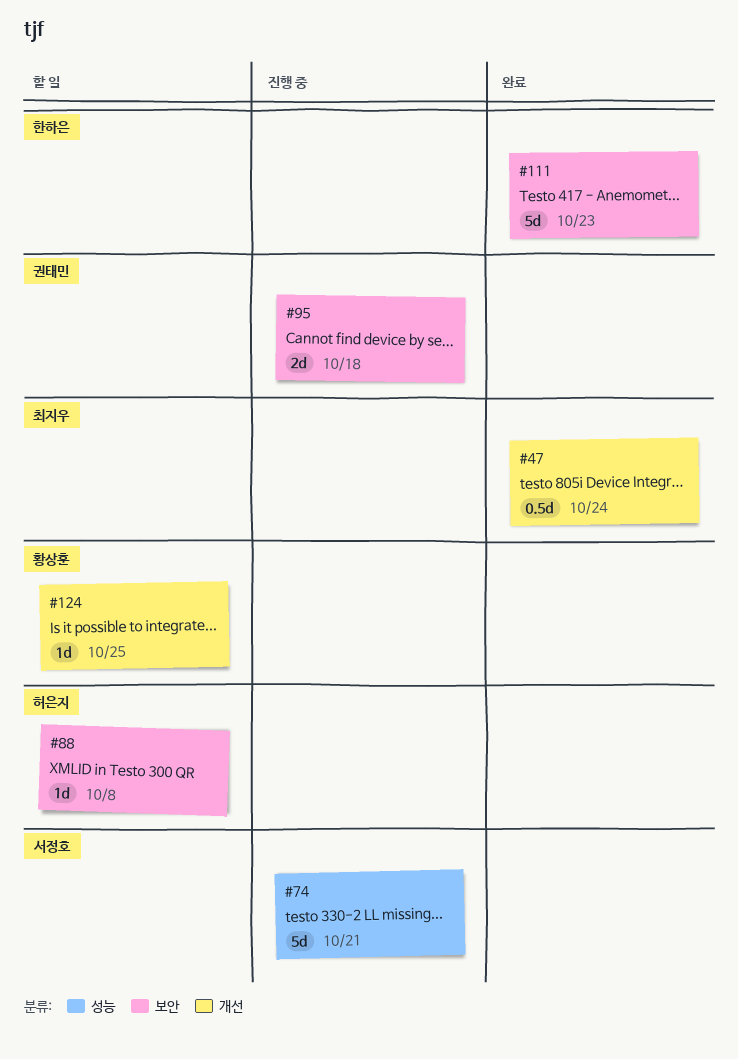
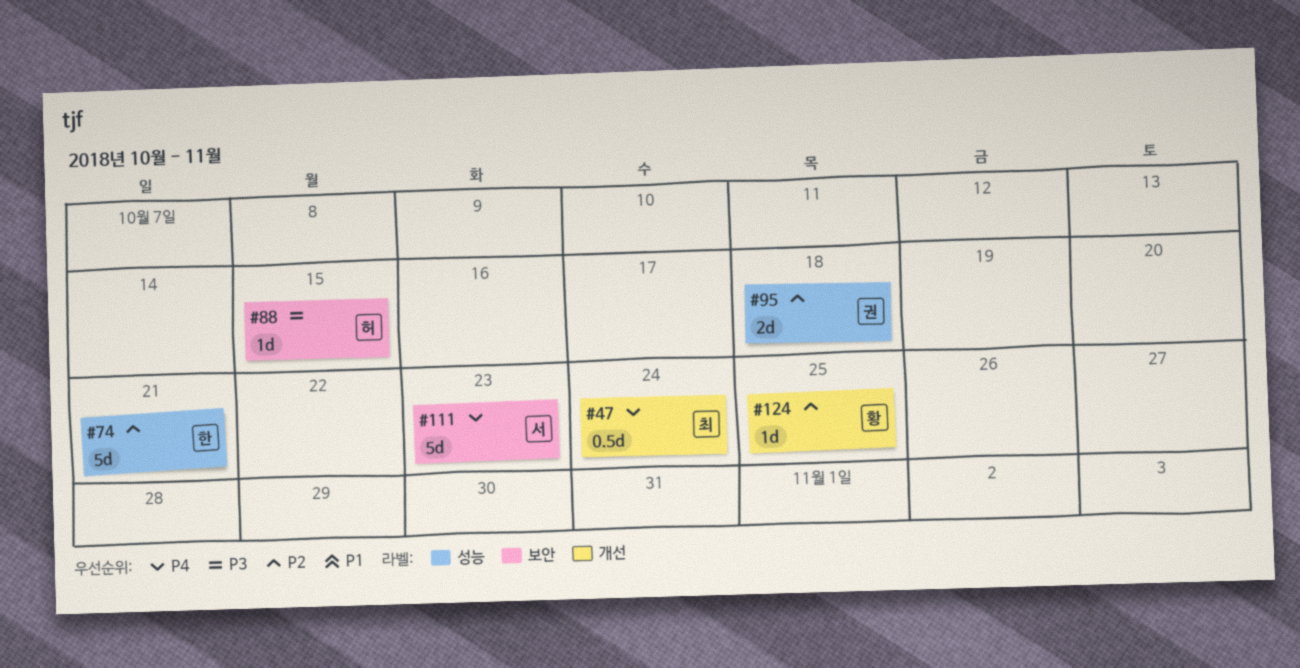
#74, owner: 서정호 -> 한하은
#88, due: Oct 8 -> Oct 15
#95, label: 보안 -> 성능
#111, owner: 한하은 -> 서정호

